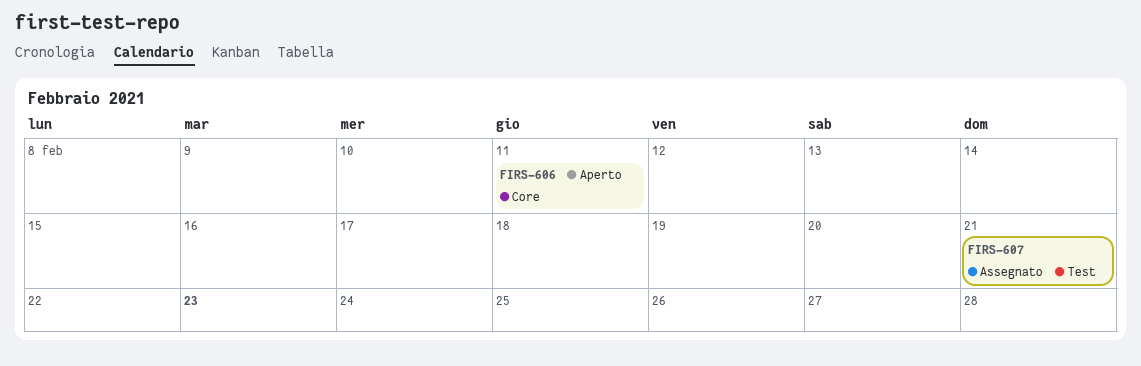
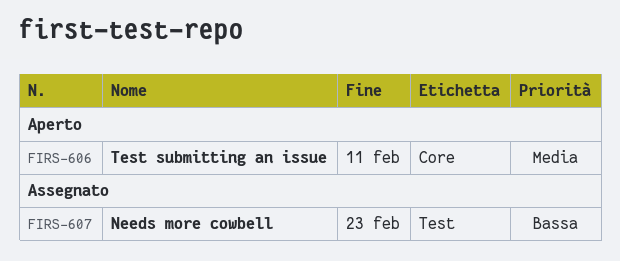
FIRS-607, due: Feb 21 -> Feb 23

